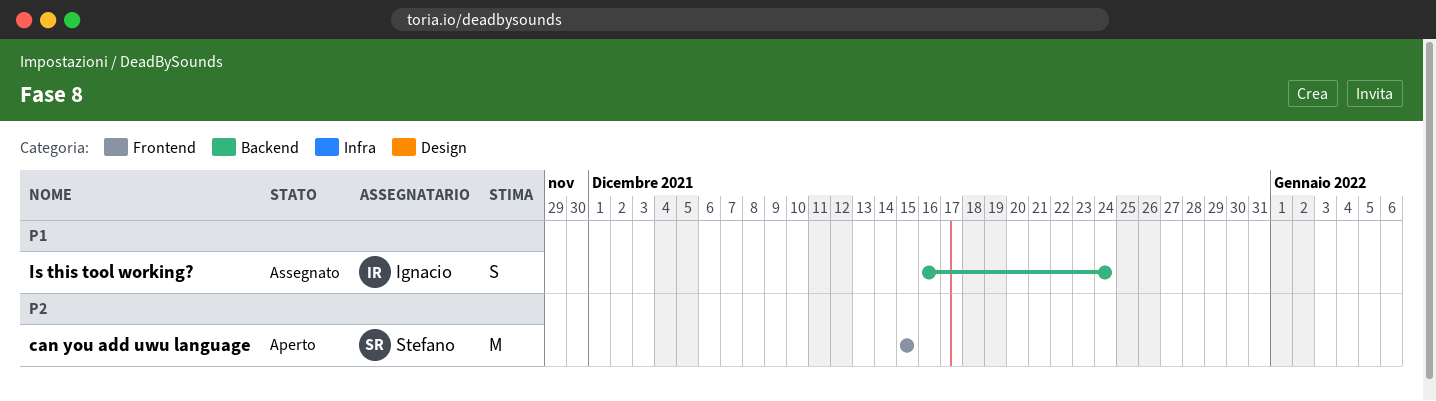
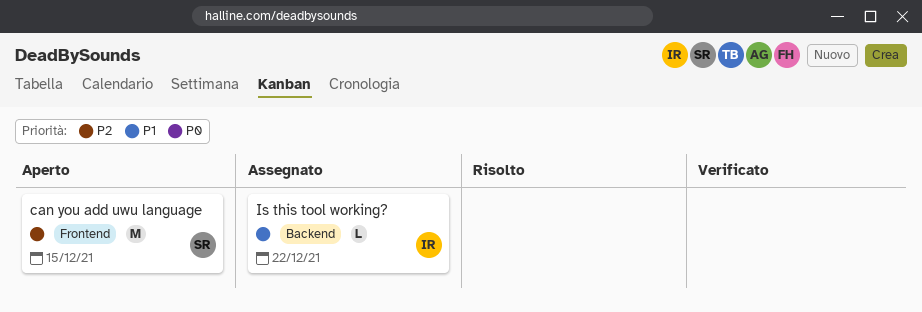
Is this tool working?, estimate: S -> L
Is this tool working?, due: Dec 24 -> Dec 22

